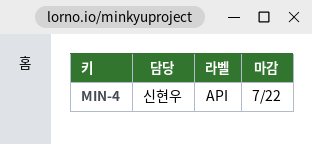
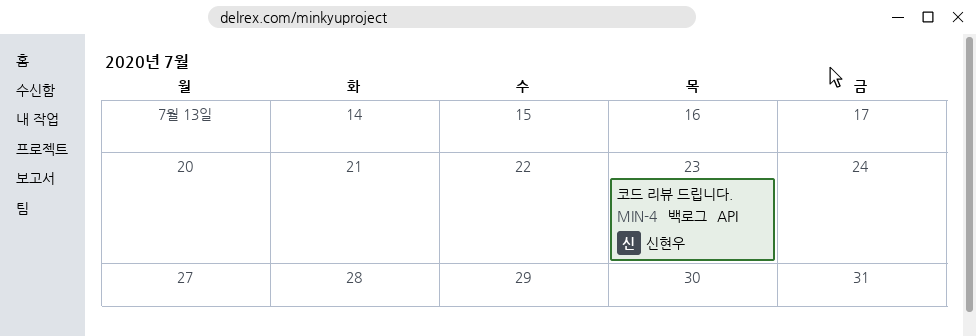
MIN-4, due: Jul 22 -> Jul 23

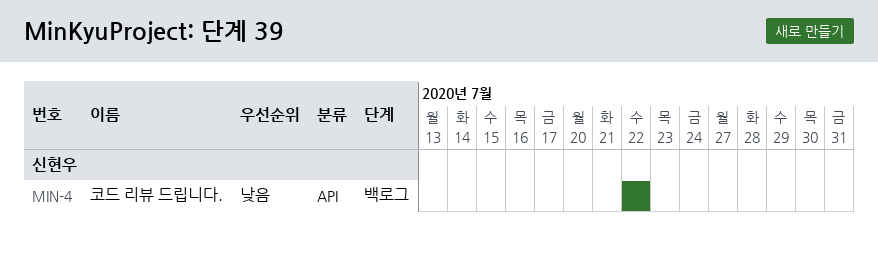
MIN-4, due: Jul 23 -> Jul 22

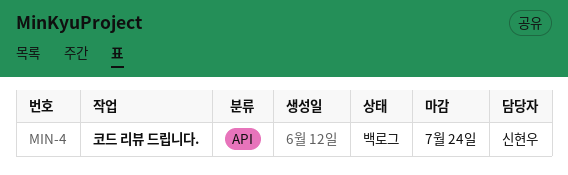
MIN-4, due: Jul 22 -> Jul 24

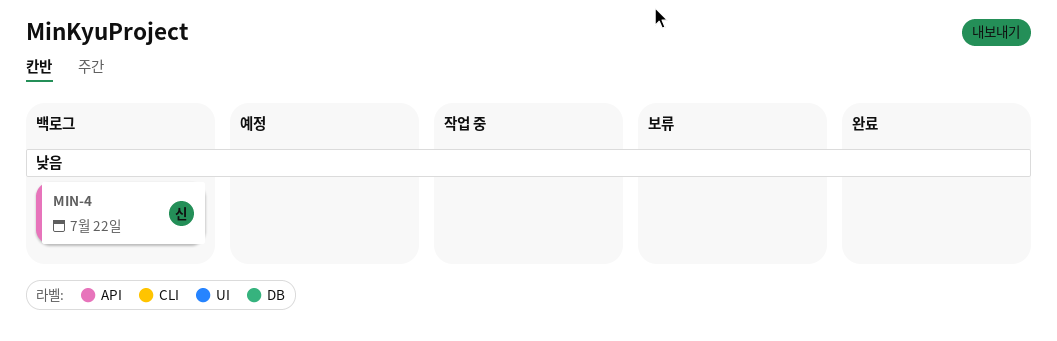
MIN-4, due: Jul 24 -> Jul 22

